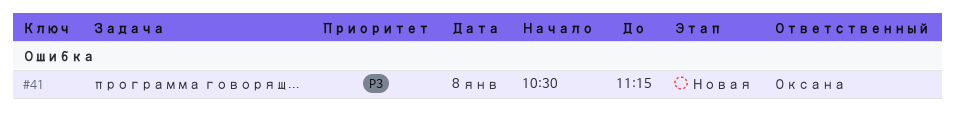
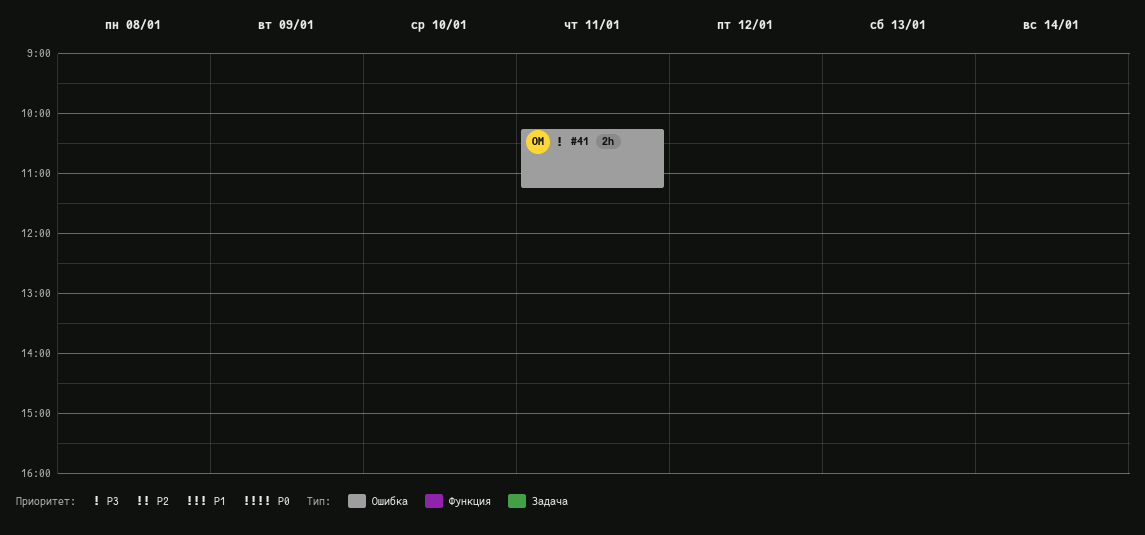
#41, day: Jan 8 -> Jan 11
#41, begins: 10:30 -> 10:15

